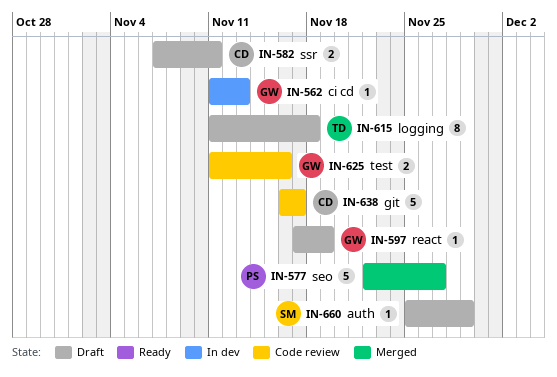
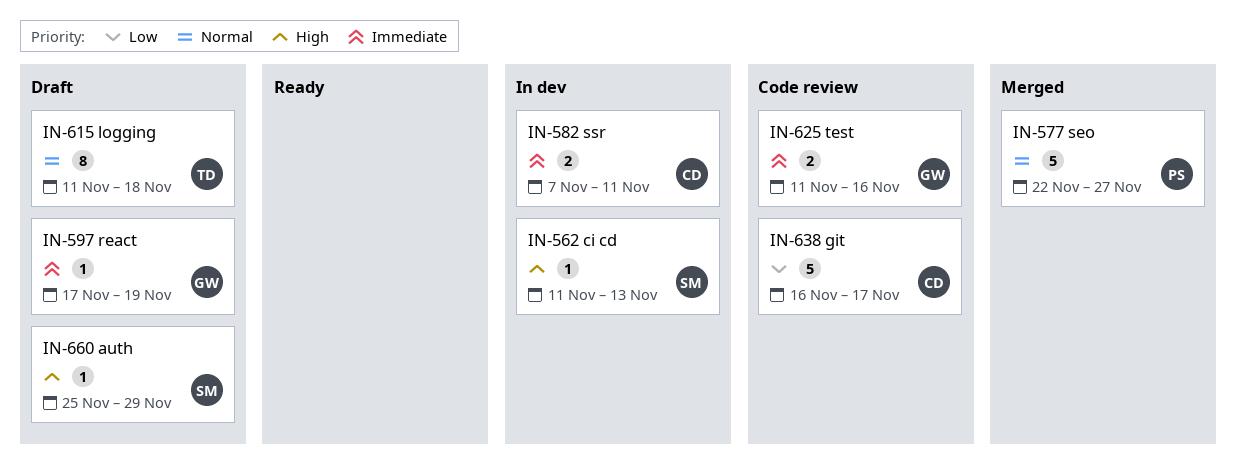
IN-562, owner: GW -> SM
IN-582, status: Draft -> In dev

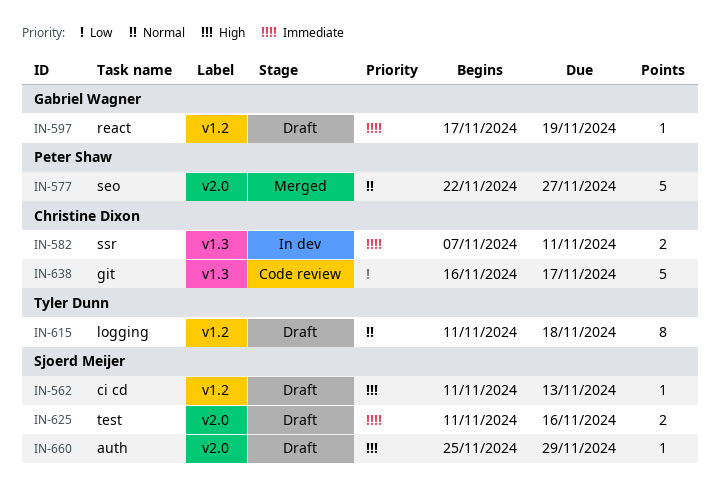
IN-562, status: In dev -> Draft
IN-625, status: Code review -> Draft
IN-625, owner: Gabriel Wagner -> Sjoerd Meijer

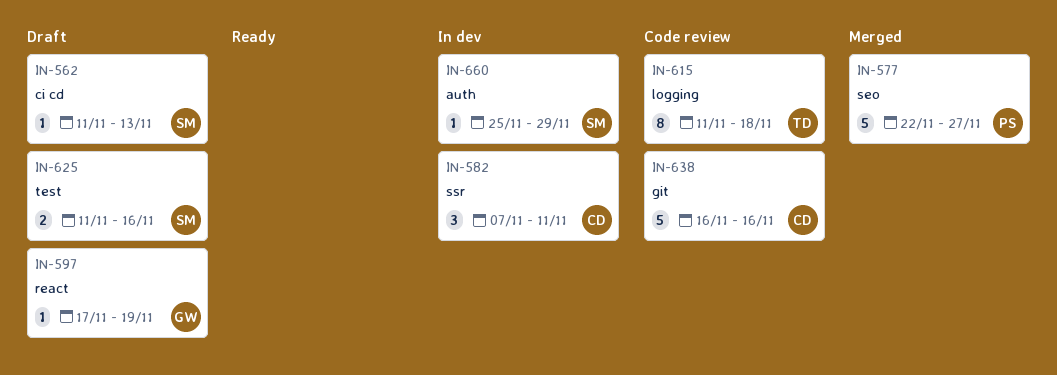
IN-582, estimate: 2 -> 3
IN-615, status: Draft -> Code review
IN-638, due: Nov 17 -> Nov 16
IN-660, status: Draft -> In dev

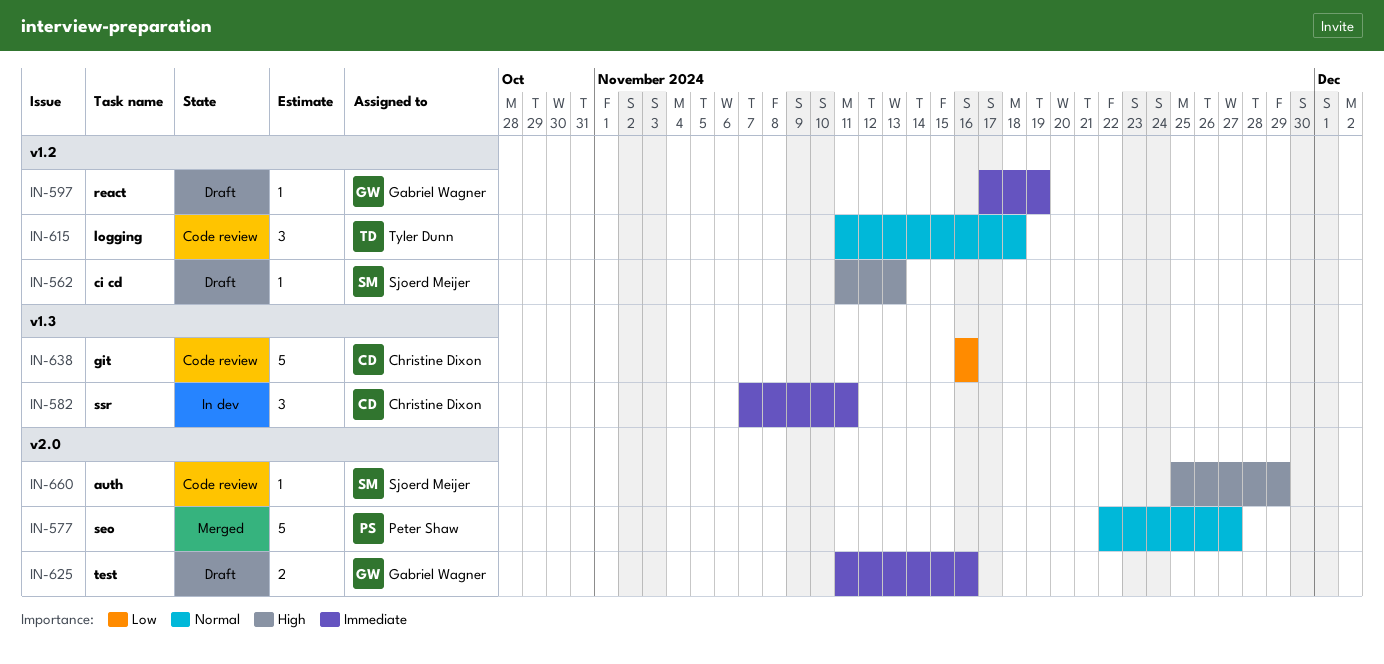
IN-615, estimate: 8 -> 3
IN-625, owner: Sjoerd Meijer -> Gabriel Wagner
IN-660, status: In dev -> Code review

